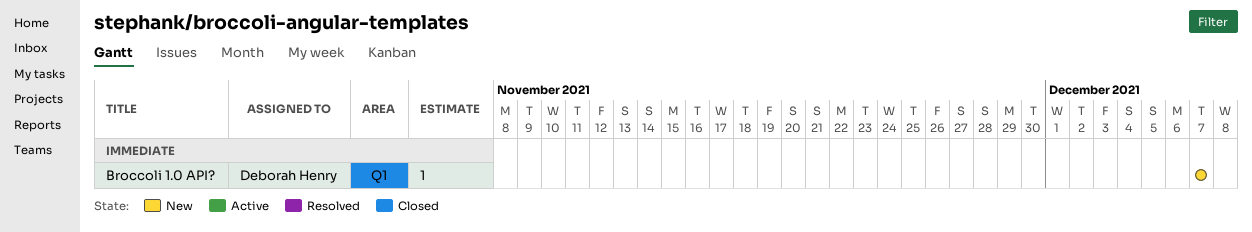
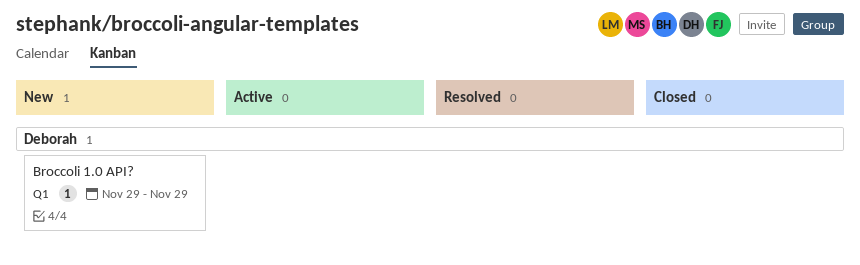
Broccoli 1.0 API?, start: Dec 7 -> Nov 29
Broccoli 1.0 API?, due: Dec 7 -> Nov 29

